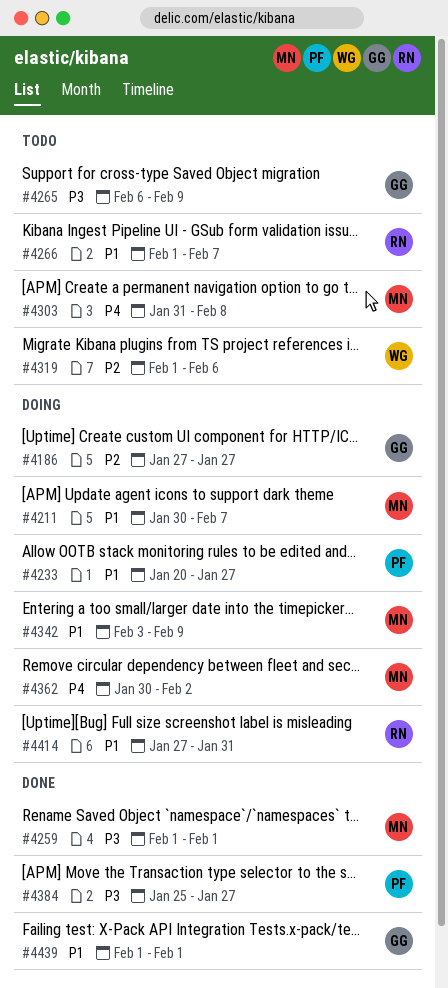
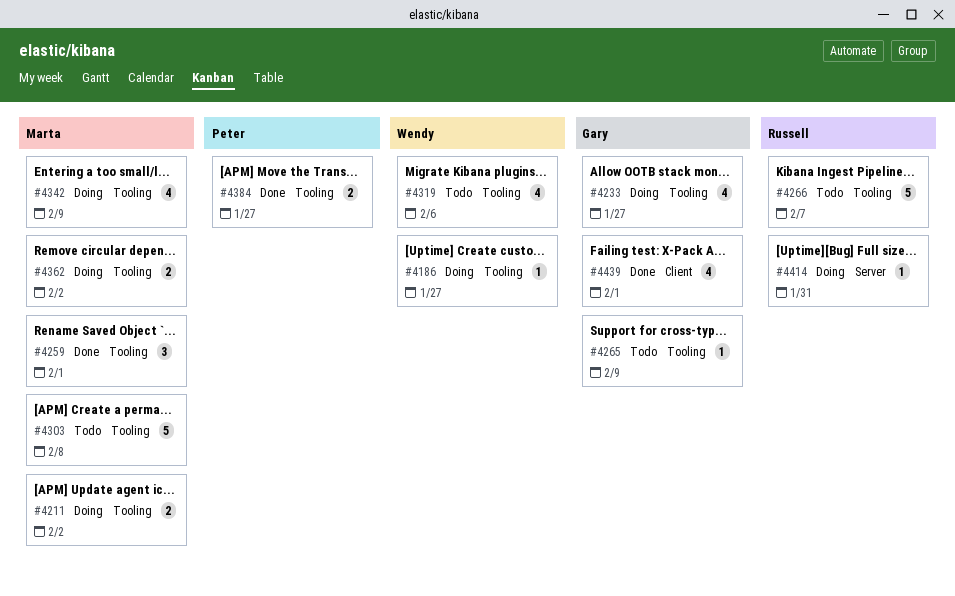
#4186, owner: Gary -> Wendy
#4211, due: Feb 7 -> Feb 2
#4233, owner: Peter -> Gary

